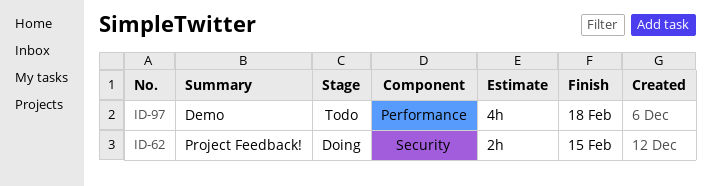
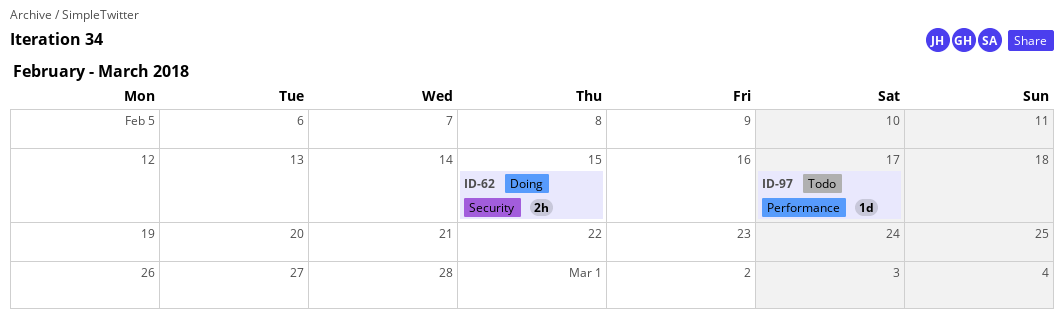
ID-97, estimate: 4h -> 1d
ID-97, due: Feb 18 -> Feb 17

